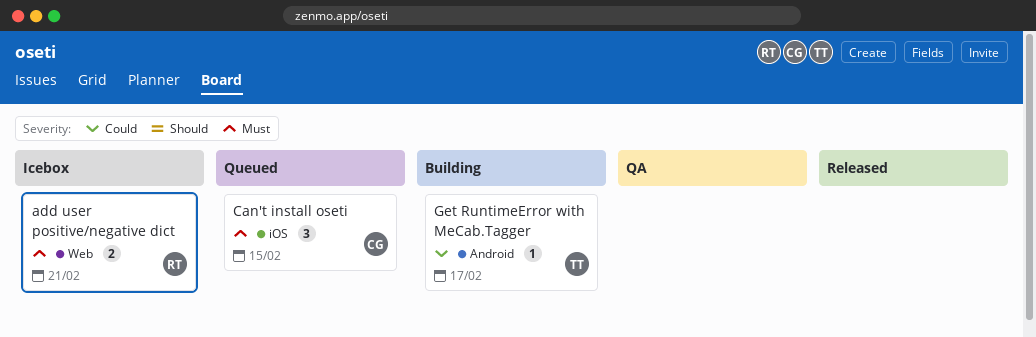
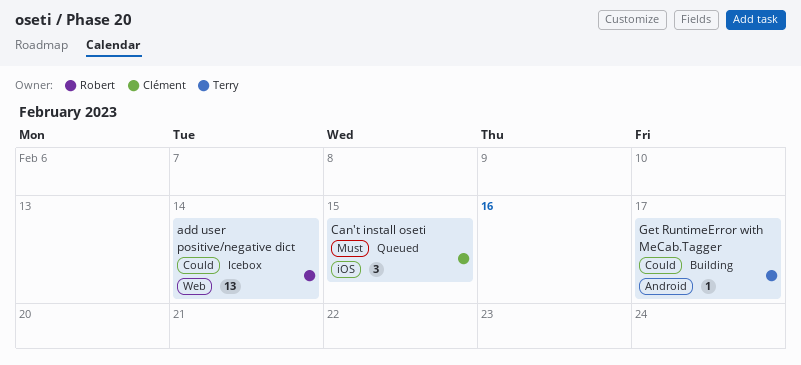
add user positive/negative dict, priority: Must -> Could
add user positive/negative dict, estimate: 2 -> 13
add user positive/negative dict, due: Feb 21 -> Feb 14

